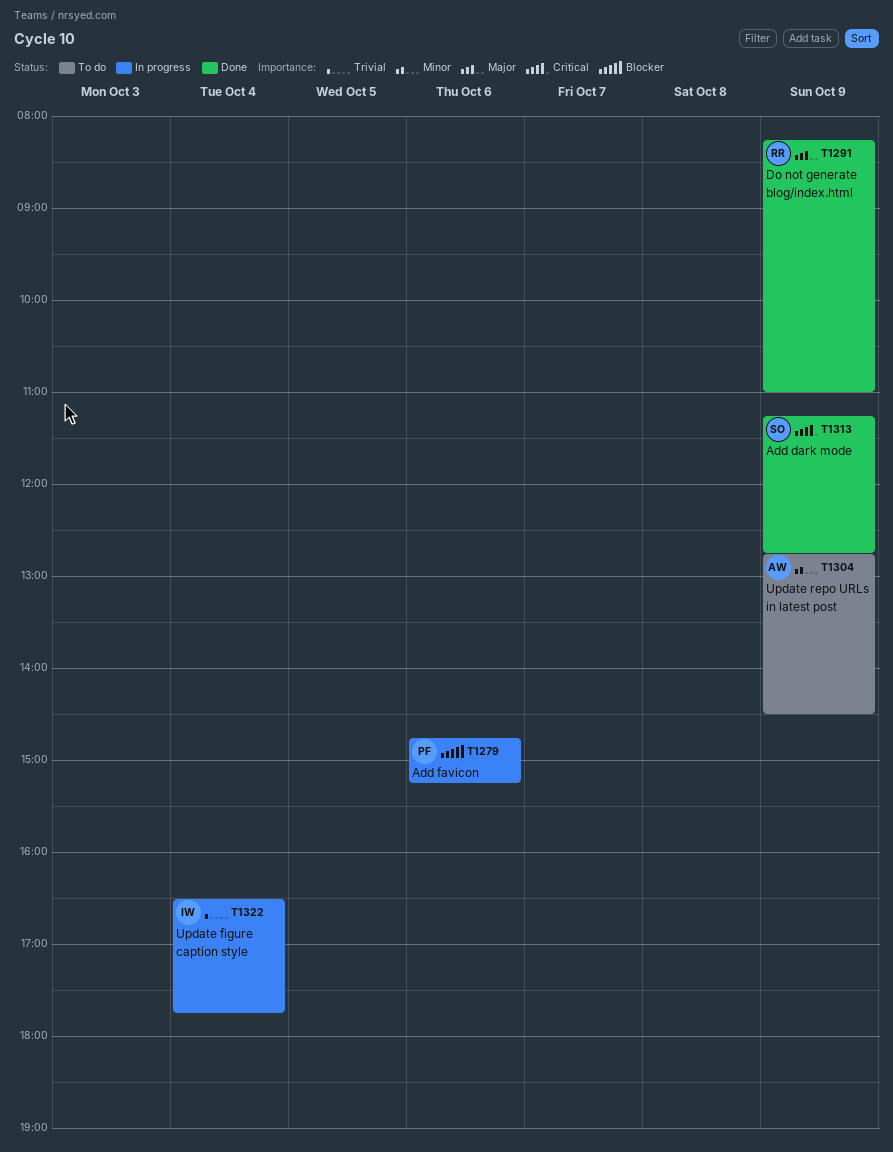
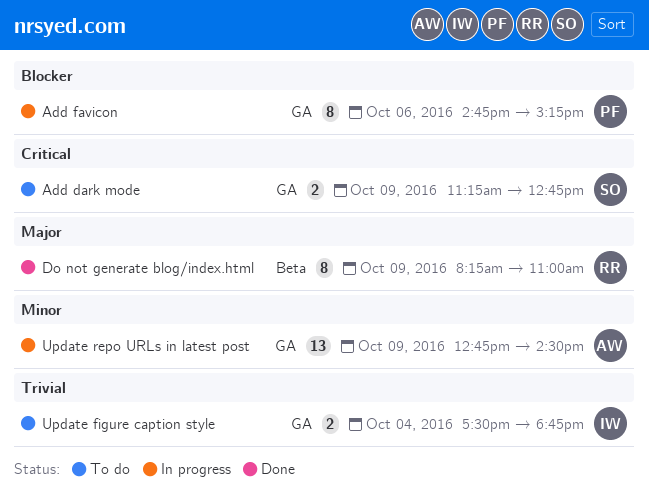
Add dark mode, status: Done -> To do
Update figure caption style, status: In progress -> To do
Update figure caption style, begins: 16:30 -> 17:30
Update figure caption style, ends: 17:45 -> 18:45
Update repo URLs in latest post, status: To do -> In progress

